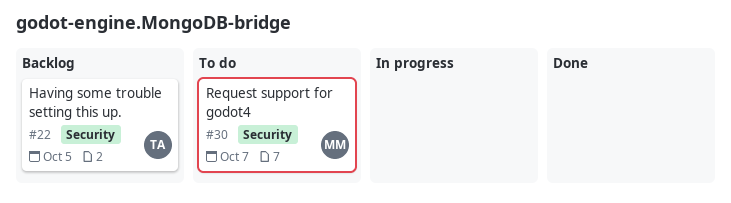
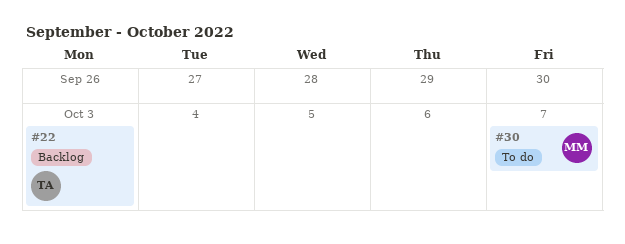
#22, due: Oct 5 -> Oct 3

